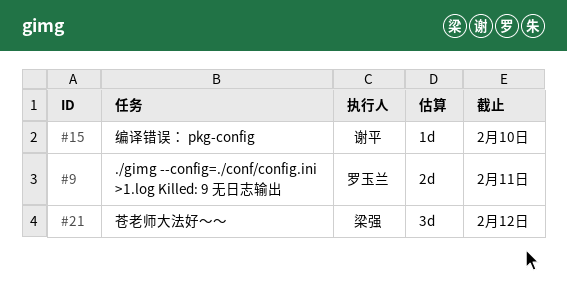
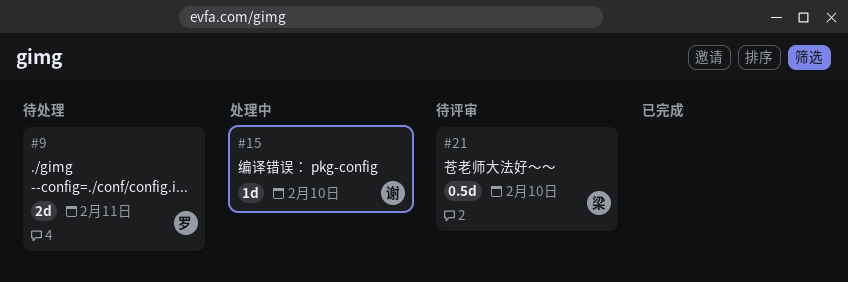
#21, estimate: 3d -> 0.5d
#21, due: Feb 12 -> Feb 10

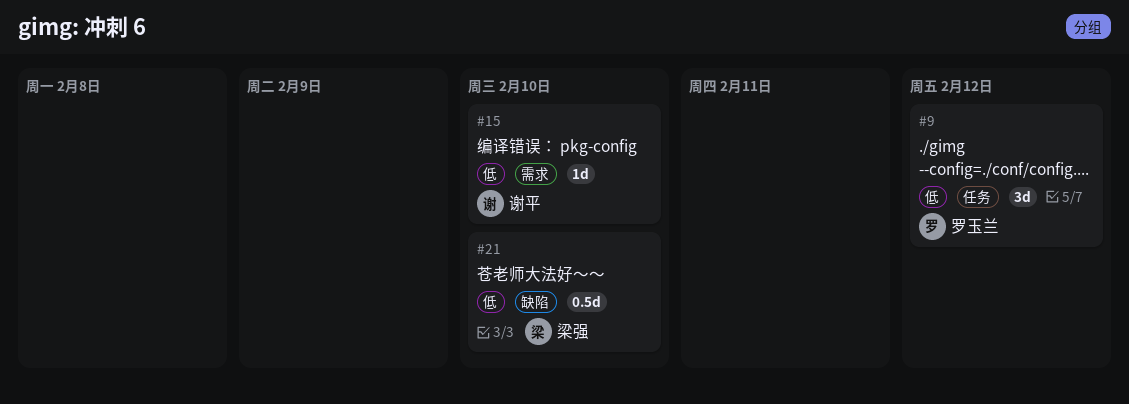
#9, estimate: 2d -> 3d
#9, due: Feb 11 -> Feb 12

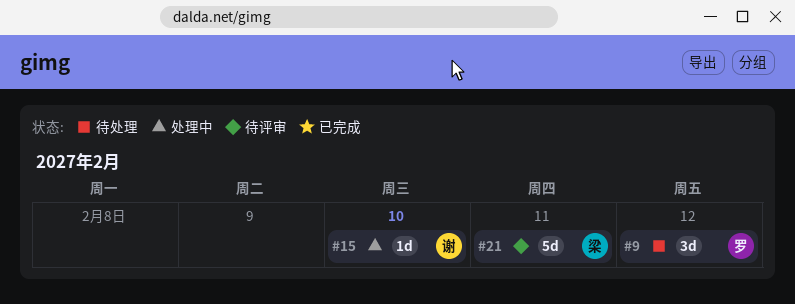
#21, estimate: 0.5d -> 5d
#21, due: Feb 10 -> Feb 11

